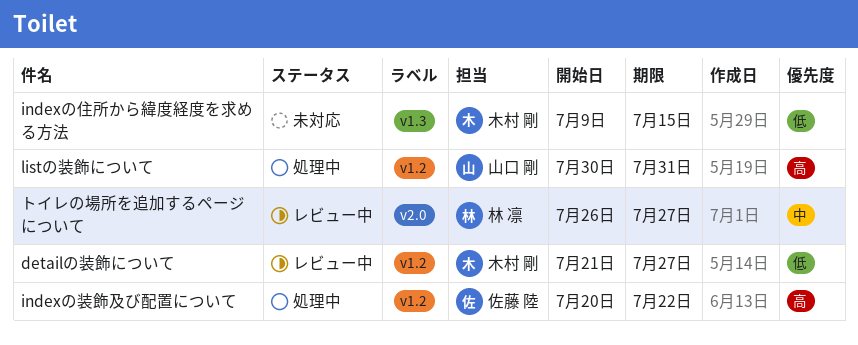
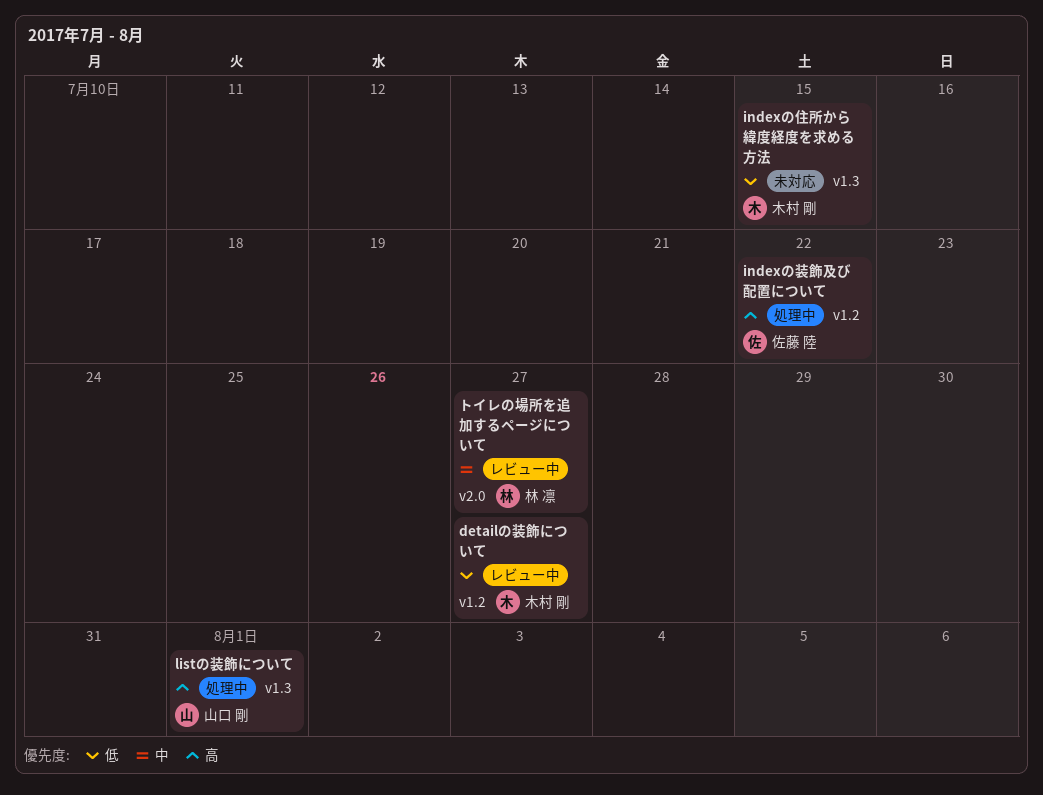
listの装飾について, label: v1.2 -> v1.3
listの装飾について, due: Jul 31 -> Aug 1

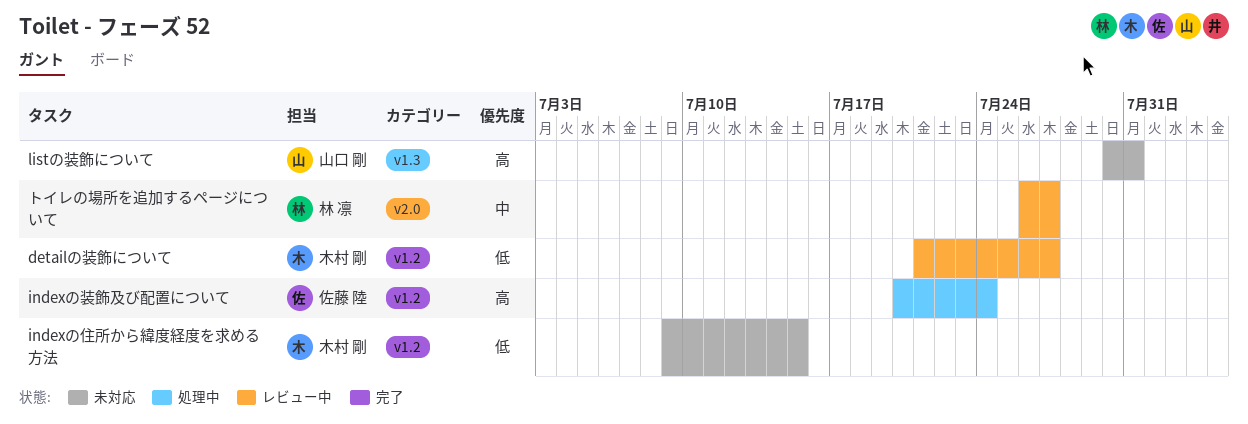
indexの住所から緯度経度を求める方法, label: v1.3 -> v1.2
indexの装飾及び配置について, due: Jul 22 -> Jul 24
listの装飾について, status: 処理中 -> 未対応
listの装飾について, due: Aug 1 -> Jul 31

